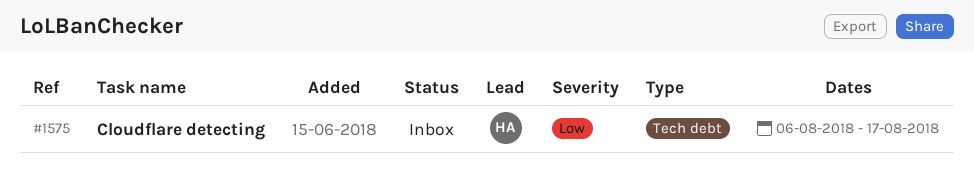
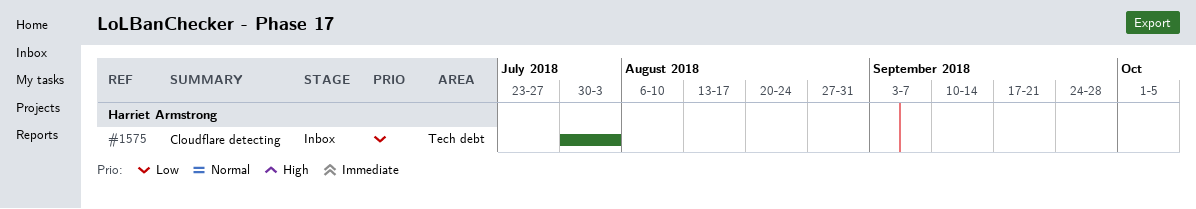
#1575, start: Aug 6 -> Jul 30
#1575, due: Aug 17 -> Aug 3

